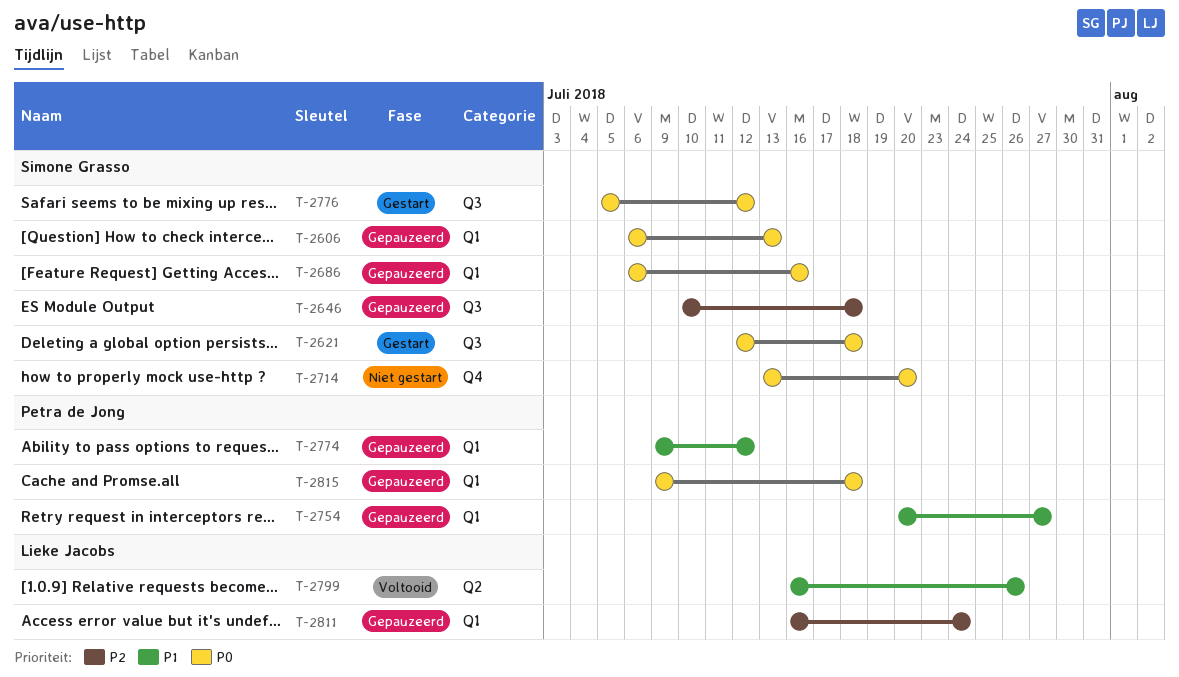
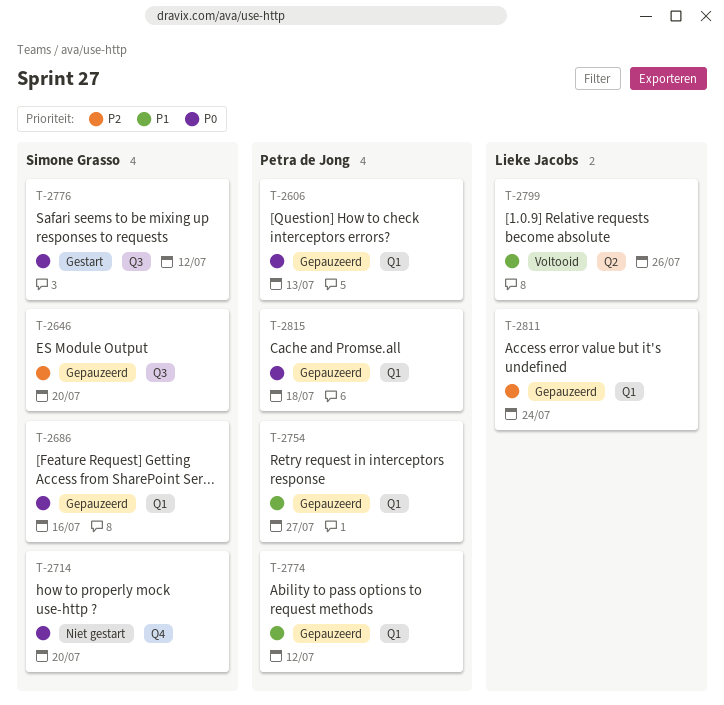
T-2606, owner: Simone Grasso -> Petra de Jong
T-2621: present -> none
T-2646, due: Jul 18 -> Jul 20

